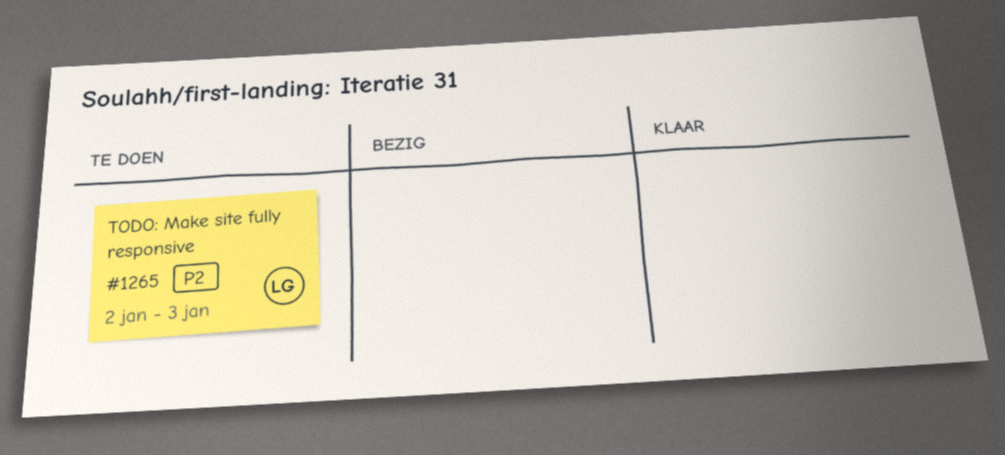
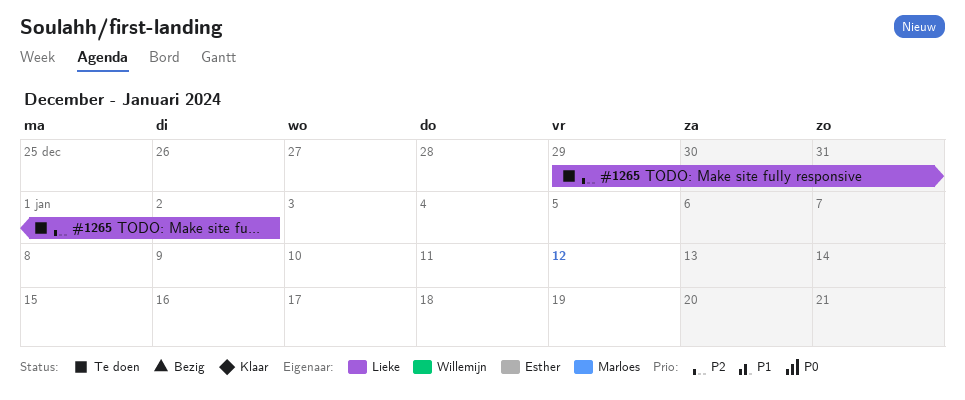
#1265, start: Jan 2 -> Dec 29
#1265, due: Jan 3 -> Jan 2

